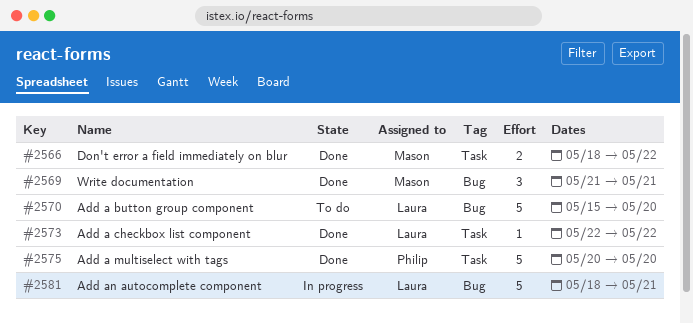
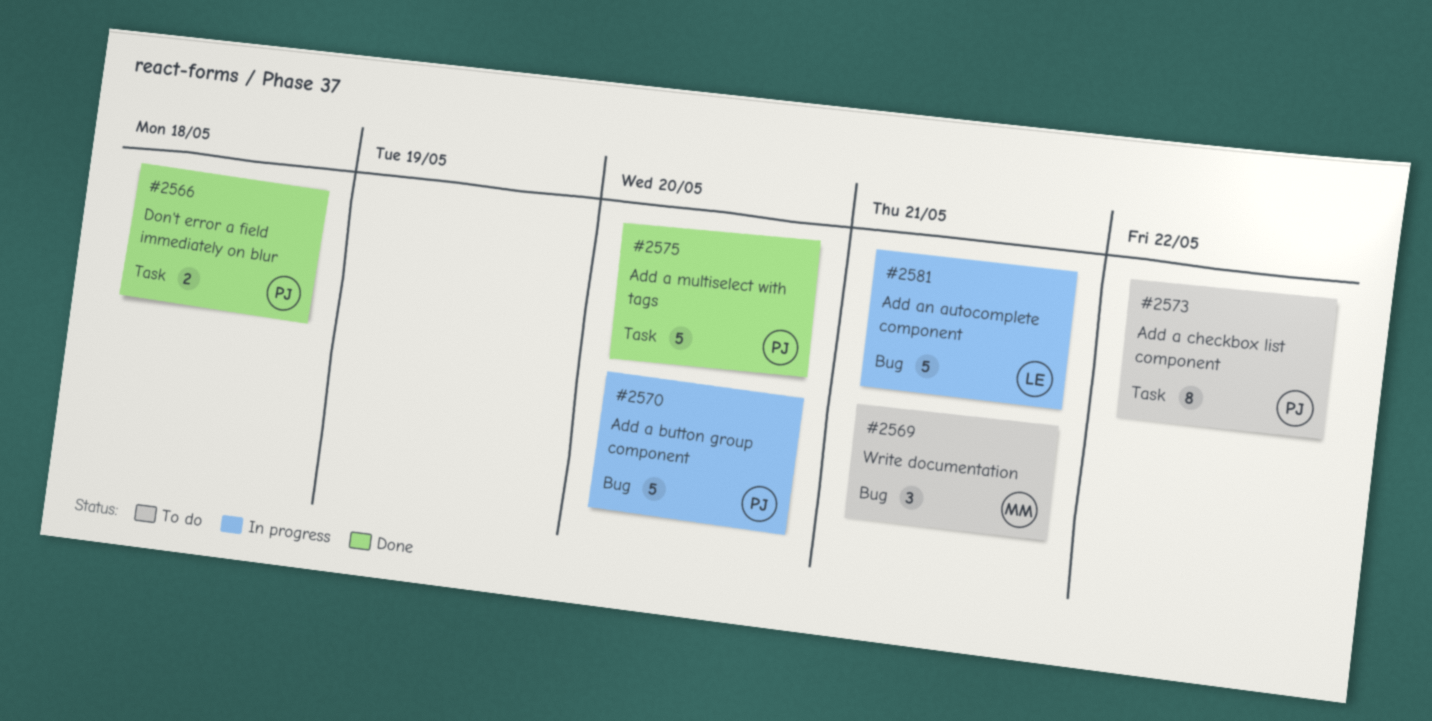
#2566, owner: Mason -> Philip
#2566, due: May 22 -> May 18
#2569, status: Done -> To do
#2570, status: To do -> In progress
#2570, owner: Laura -> Philip
#2573, status: Done -> To do
#2573, owner: Laura -> Philip
#2573, estimate: 1 -> 8

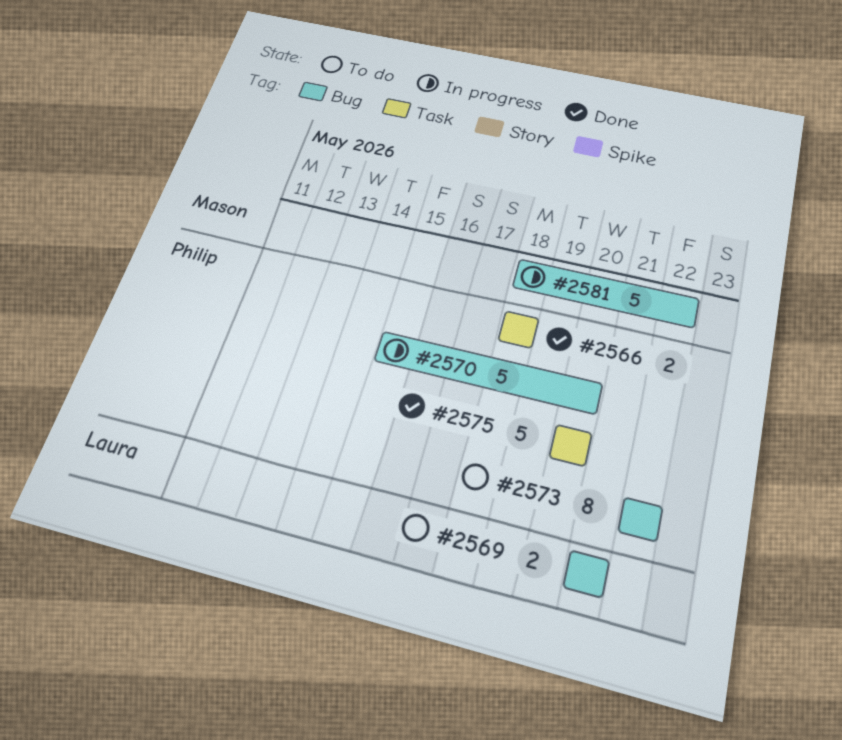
#2569, owner: Mason -> Laura
#2569, estimate: 3 -> 2
#2573, label: Task -> Bug
#2581, owner: Laura -> Mason
#2581, due: May 21 -> May 22

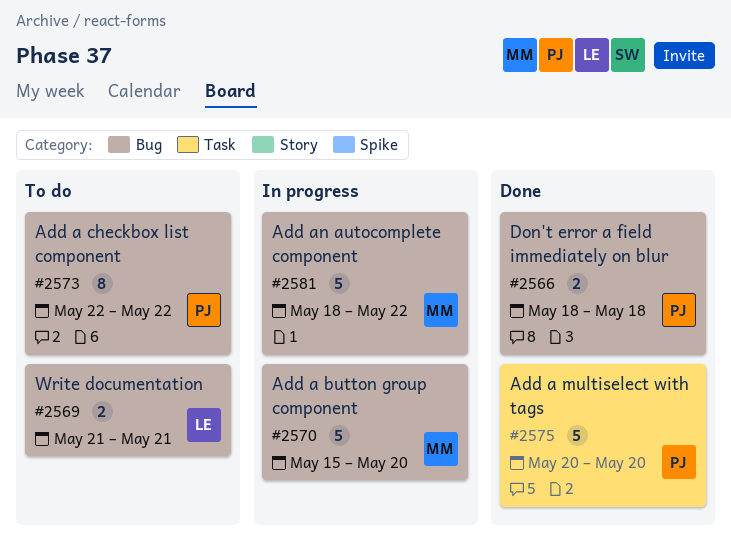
#2566, label: Task -> Bug
#2570, owner: Philip -> Mason

